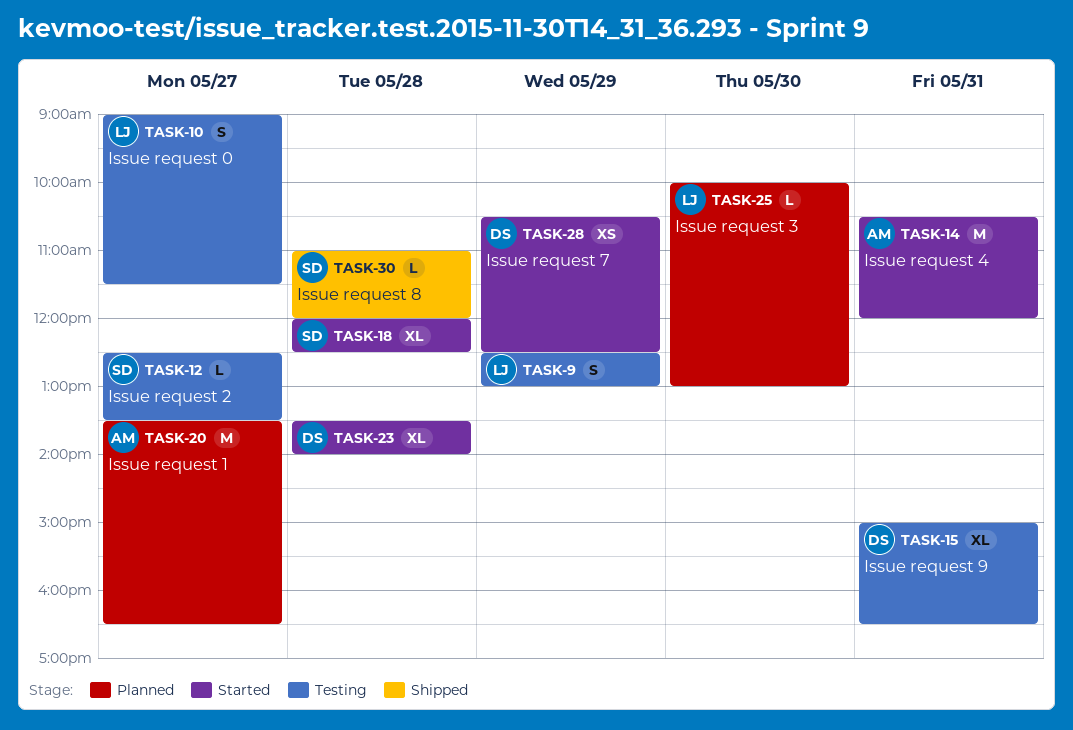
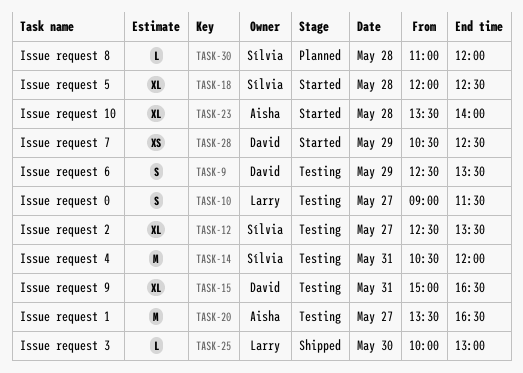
TASK-9, owner: Larry -> David
TASK-9, ends: 13:00 -> 13:30
TASK-12, estimate: L -> XL
TASK-14, status: Started -> Testing
TASK-14, owner: Aisha -> Sílvia
TASK-20, status: Planned -> Testing
TASK-23, owner: David -> Aisha
TASK-25, status: Planned -> Shipped
TASK-30, status: Shipped -> Planned

